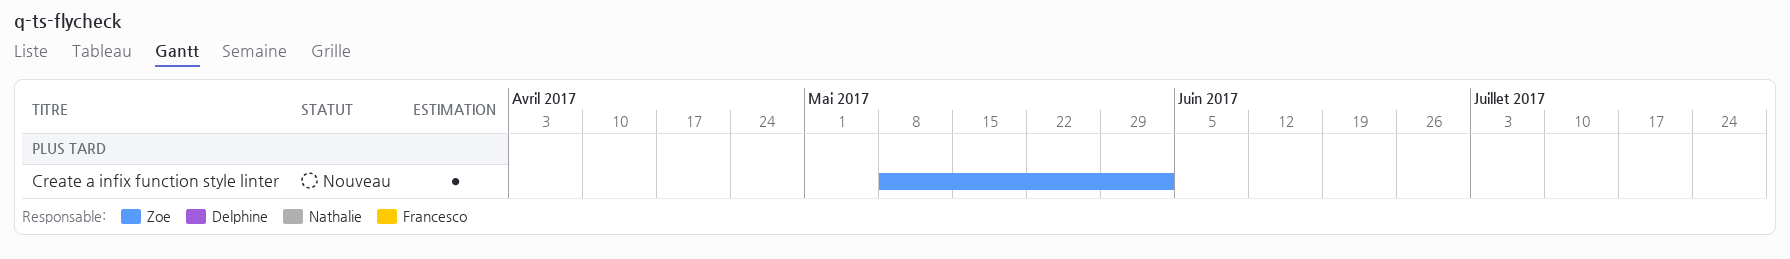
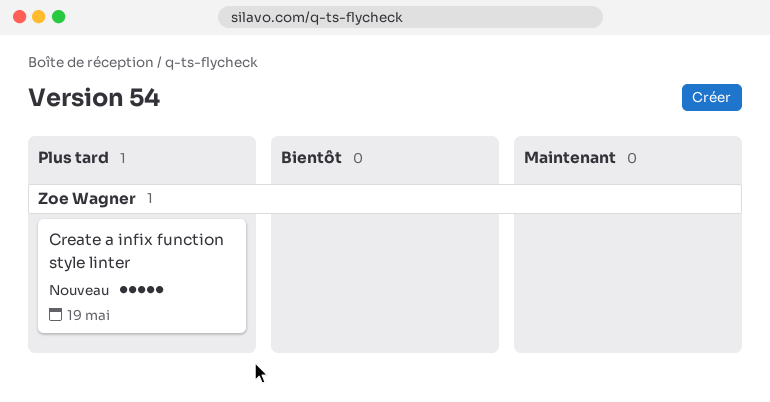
Create a infix function style linter, estimate: 1 -> 5
Create a infix function style linter, due: Jun 2 -> May 19

